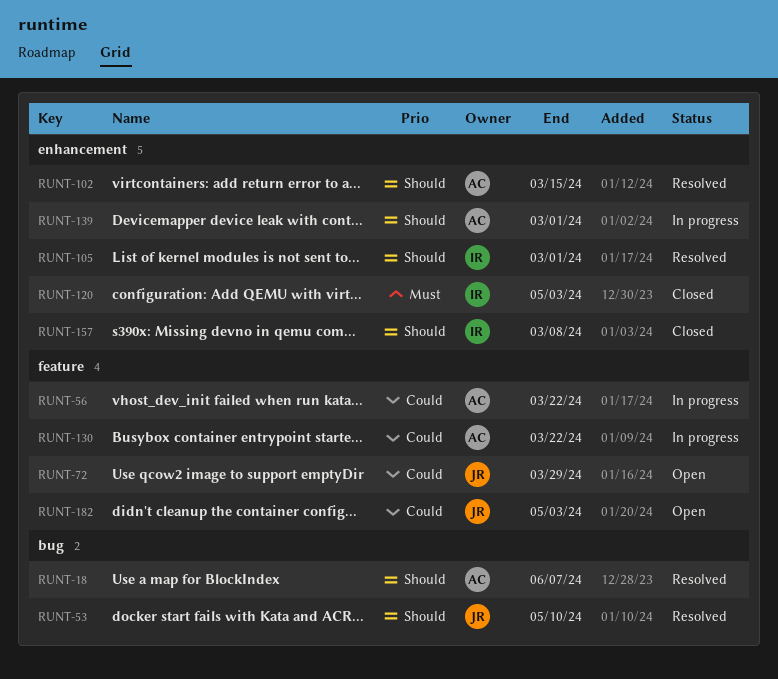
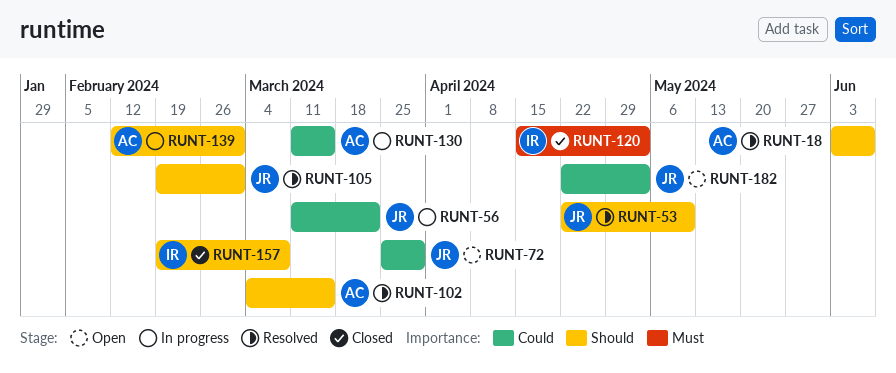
RUNT-56, owner: AC -> JR
RUNT-105, owner: IR -> JR
RUNT-130, due: Mar 22 -> Mar 15

